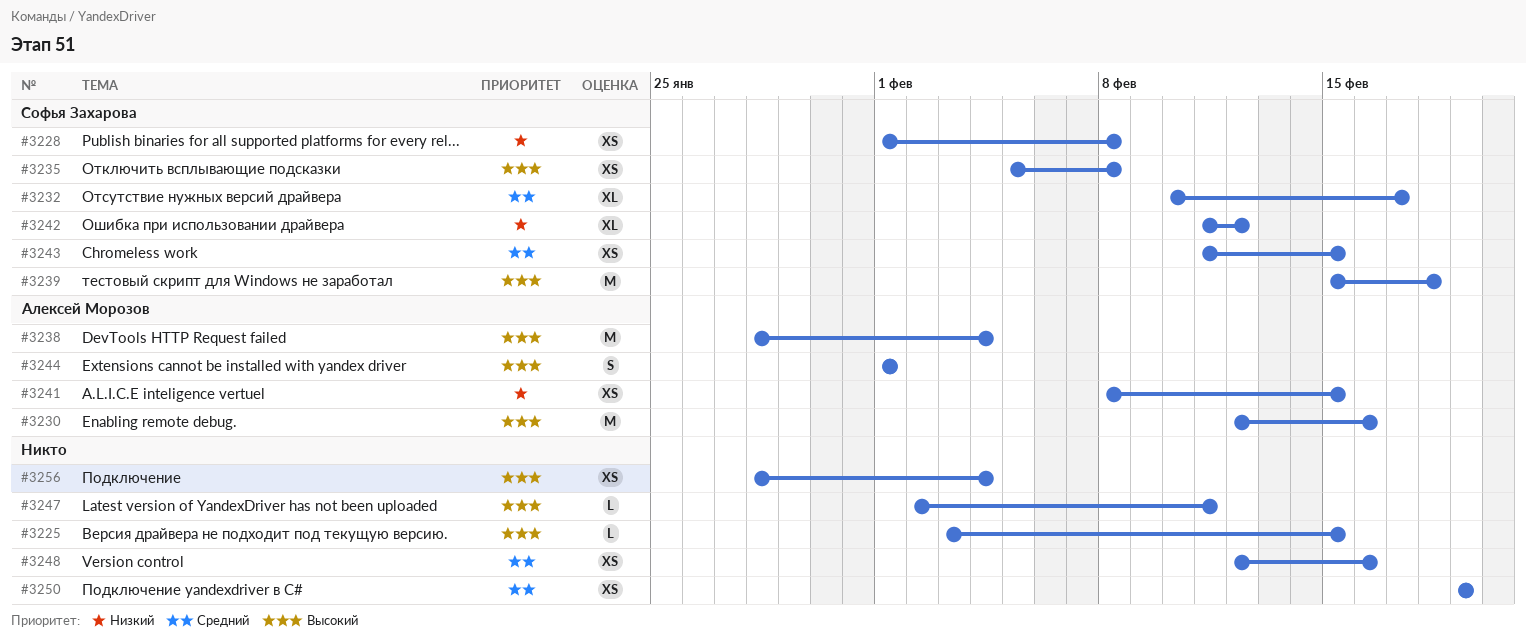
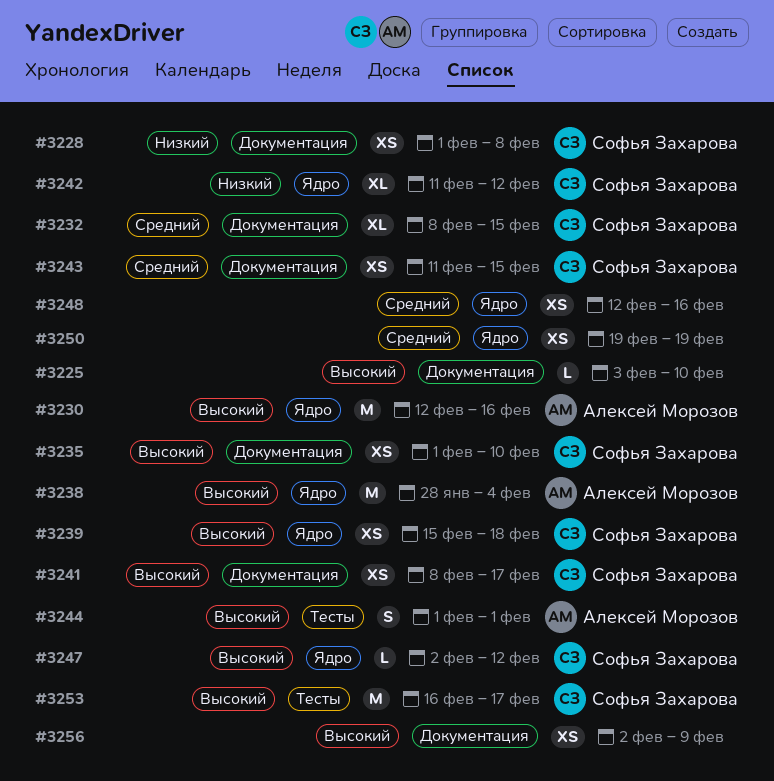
#3225, due: Feb 15 -> Feb 10
#3232, start: Feb 10 -> Feb 8
#3232, due: Feb 17 -> Feb 15
#3235, start: Feb 5 -> Feb 1
#3235, due: Feb 8 -> Feb 10
#3239, estimate: M -> XS
#3241, owner: Алексей Морозов -> Софья Захарова
#3241, priority: Низкий -> Высокий
#3241, due: Feb 15 -> Feb 17
#3247, owner: none -> Софья Захарова
#3247, due: Feb 11 -> Feb 12
#3253: none -> present
#3256, start: Jan 28 -> Feb 2
#3256, due: Feb 4 -> Feb 9

